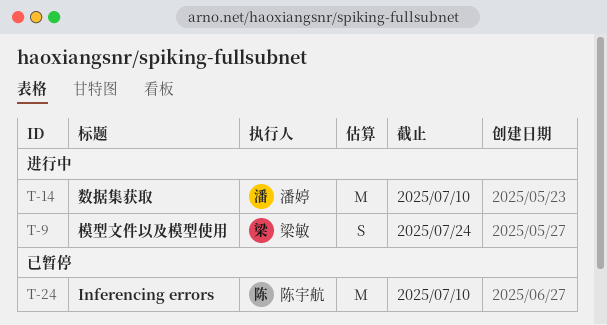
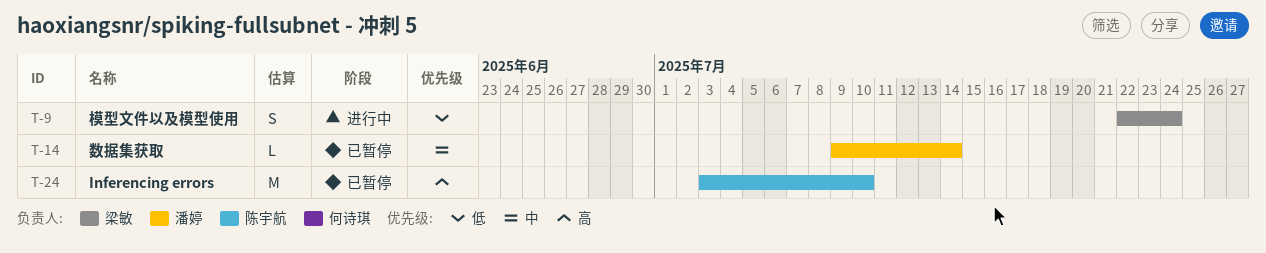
T-14, status: 进行中 -> 已暂停
T-14, estimate: M -> L
T-14, due: Jul 10 -> Jul 14

